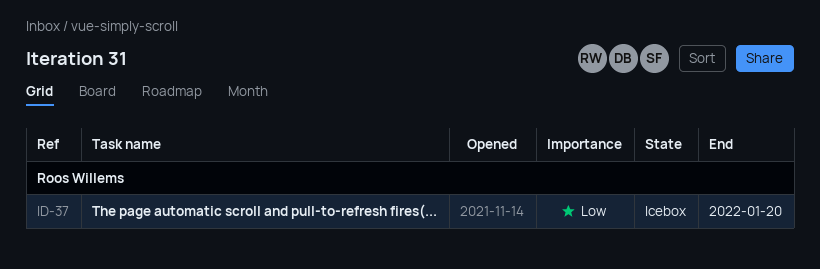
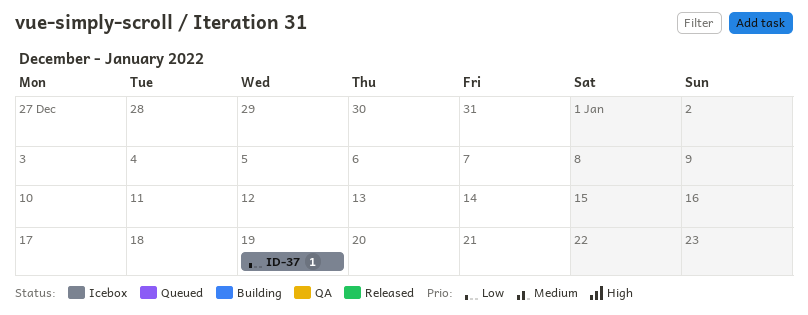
ID-37, due: Jan 20 -> Jan 19

